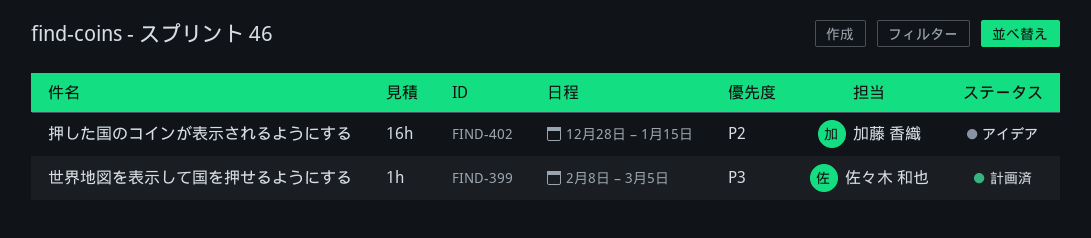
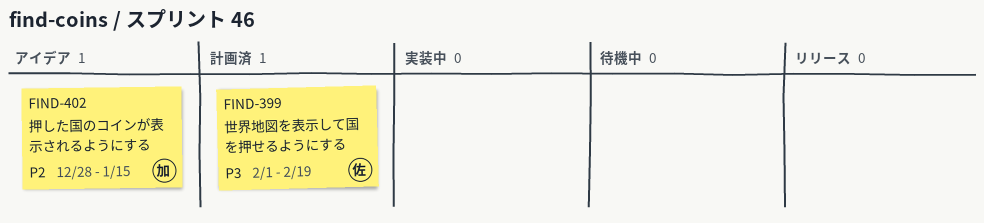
FIND-399, start: Feb 8 -> Feb 1
FIND-399, due: Mar 5 -> Feb 19

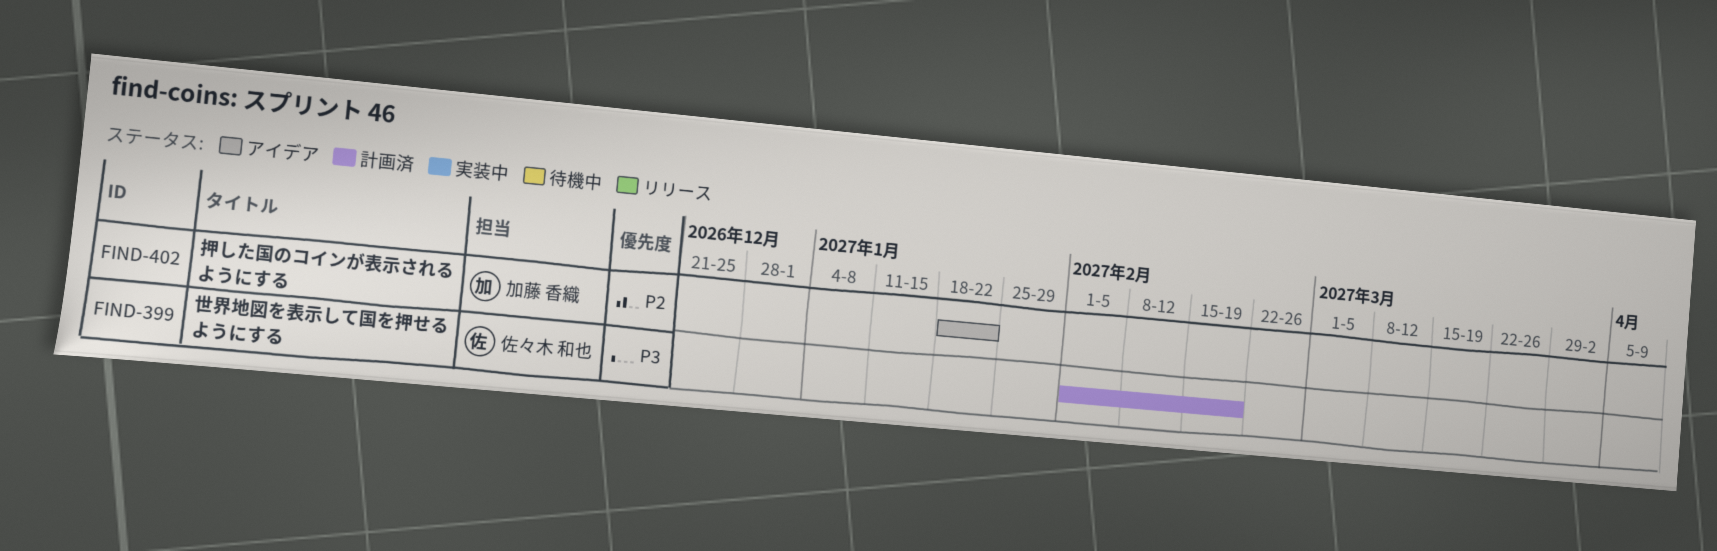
FIND-402, start: Dec 28 -> Jan 18
FIND-402, due: Jan 15 -> Jan 22

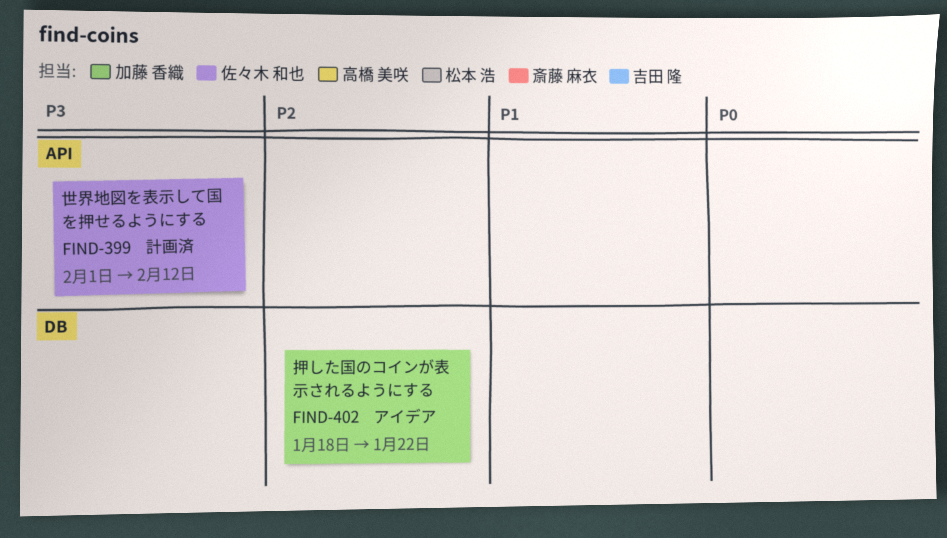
FIND-399, due: Feb 19 -> Feb 12

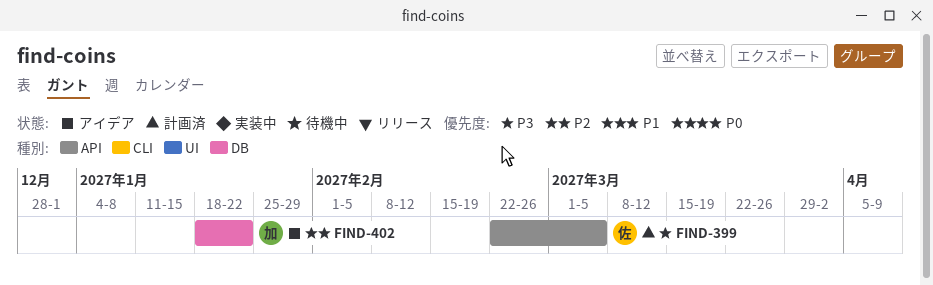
FIND-399, start: Feb 1 -> Feb 22
FIND-399, due: Feb 12 -> Mar 5

